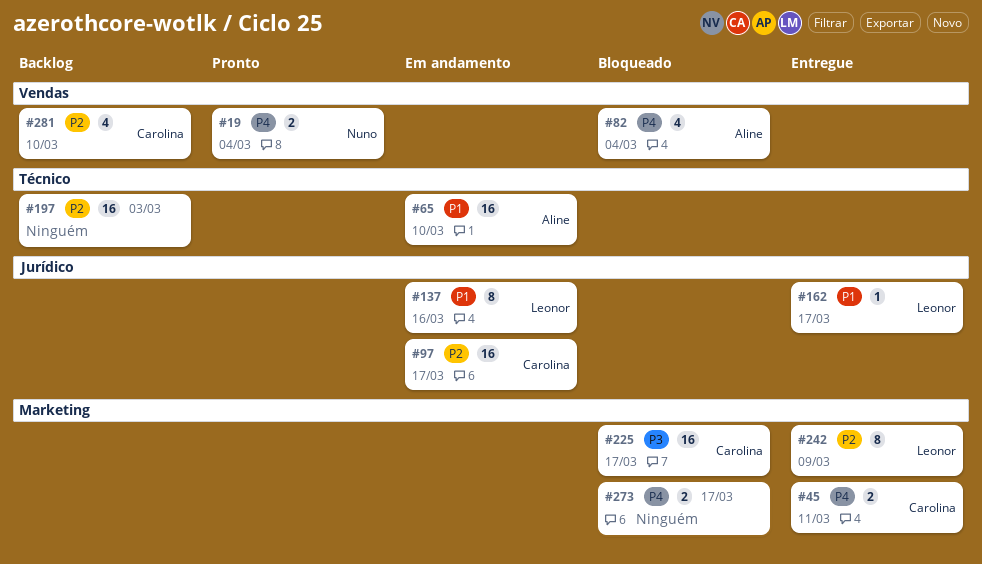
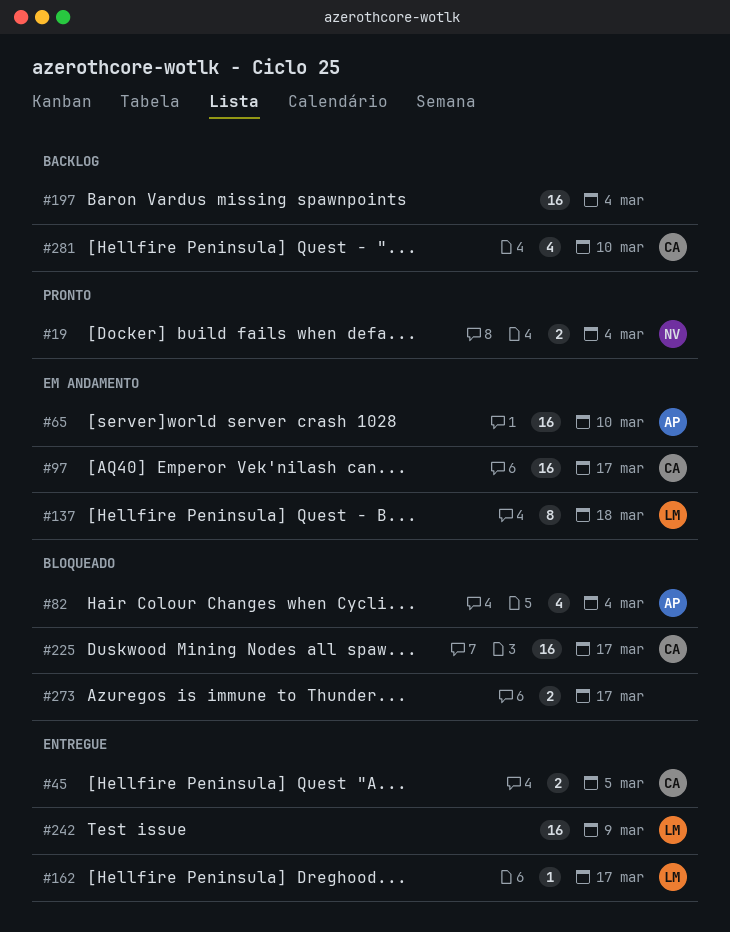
#45, due: Mar 11 -> Mar 5
#137, due: Mar 16 -> Mar 18
#197, due: Mar 3 -> Mar 4
#242, estimate: 8 -> 16

